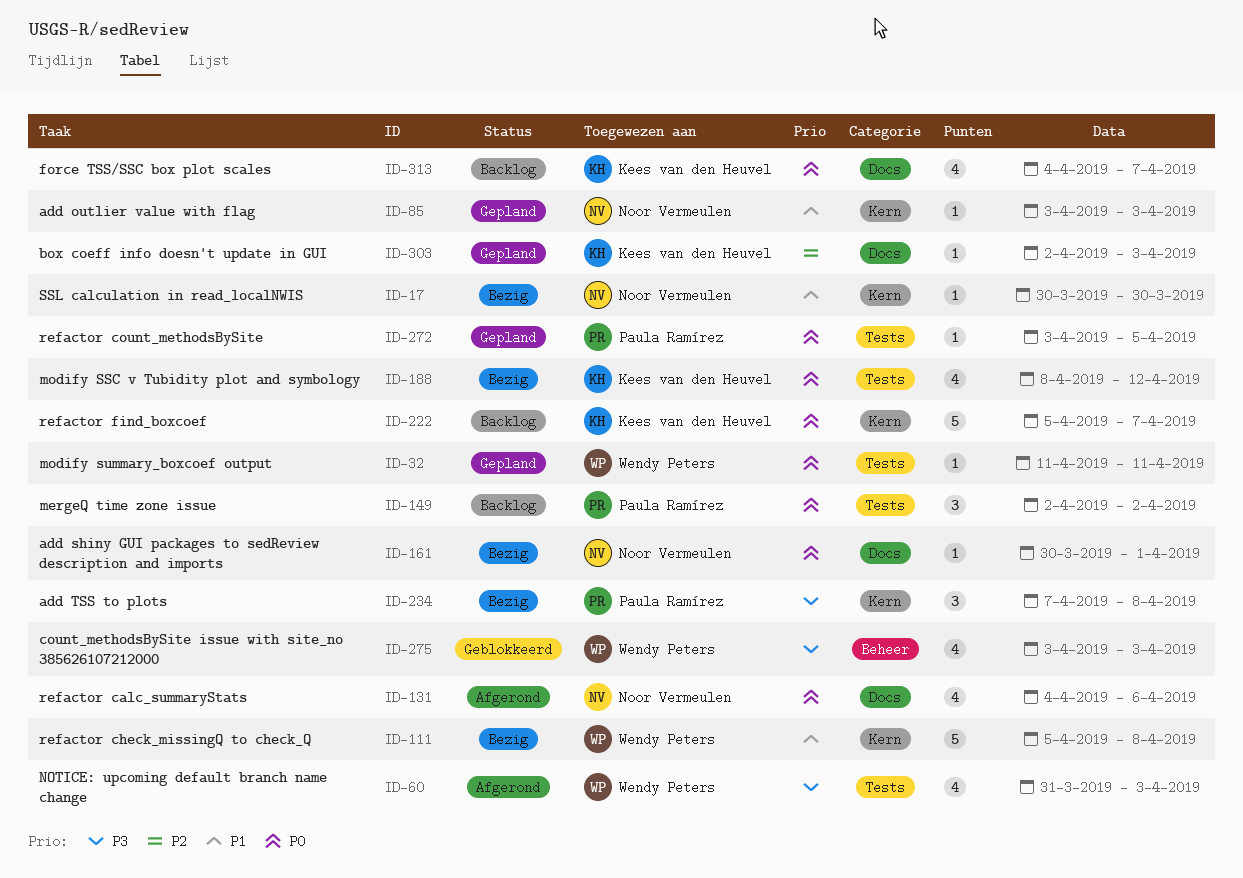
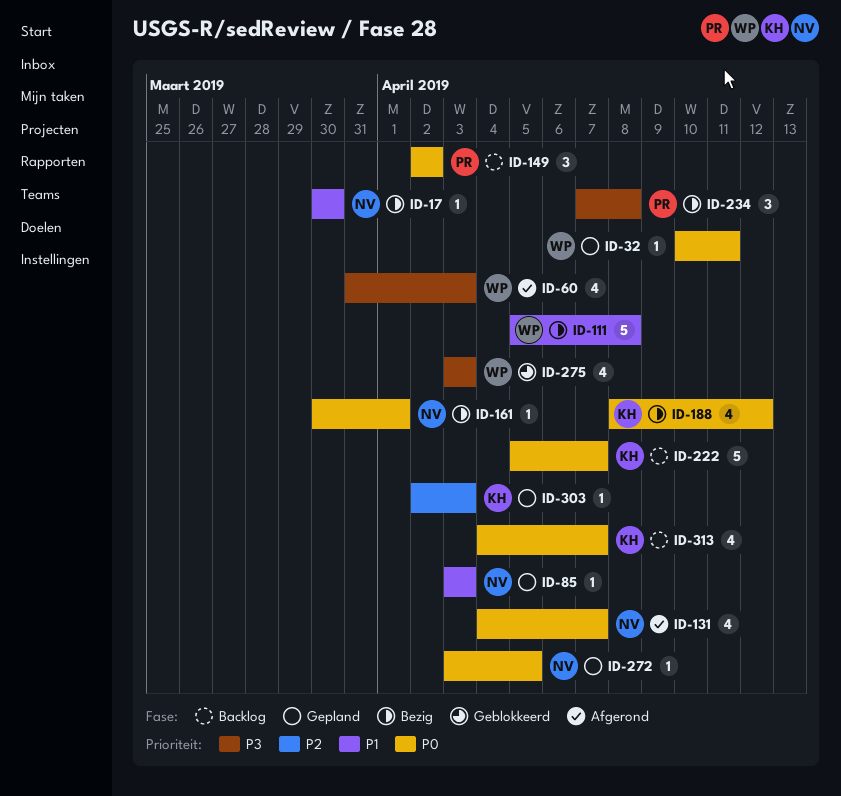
ID-32, start: Apr 11 -> Apr 10
ID-131, due: Apr 6 -> Apr 7
ID-272, owner: Paula Ramírez -> Noor Vermeulen

